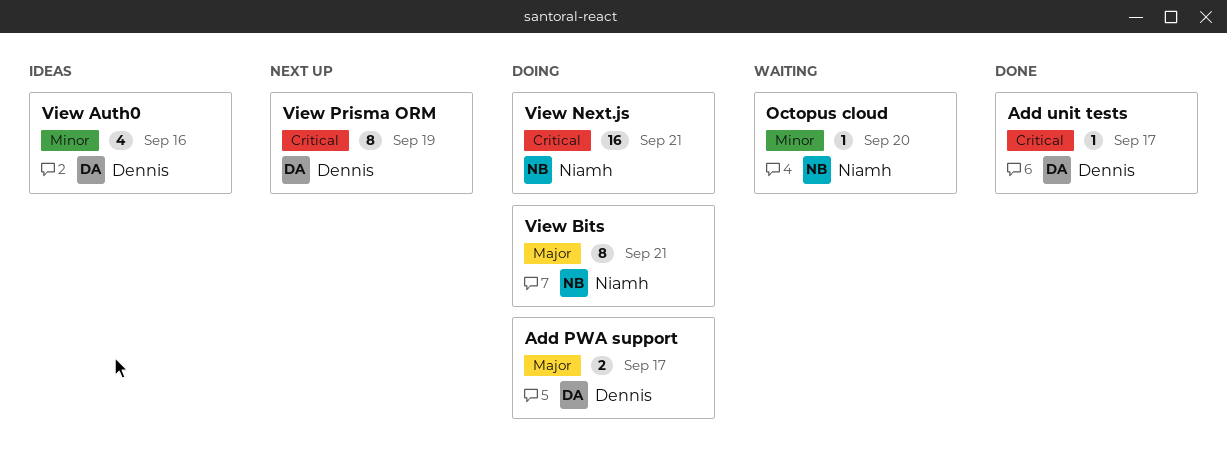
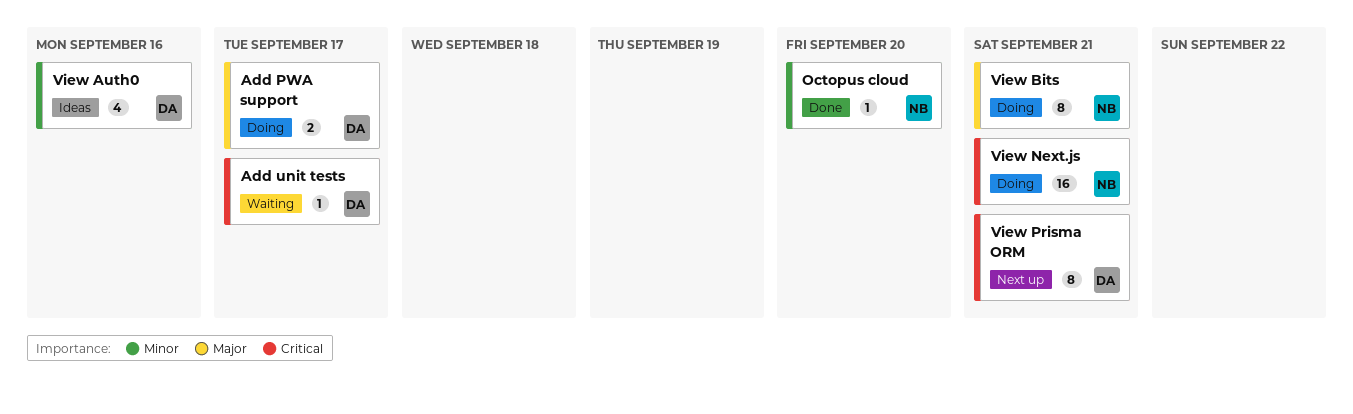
Add unit tests, status: Done -> Waiting
Octopus cloud, status: Waiting -> Done
View Prisma ORM, due: Sep 19 -> Sep 21

